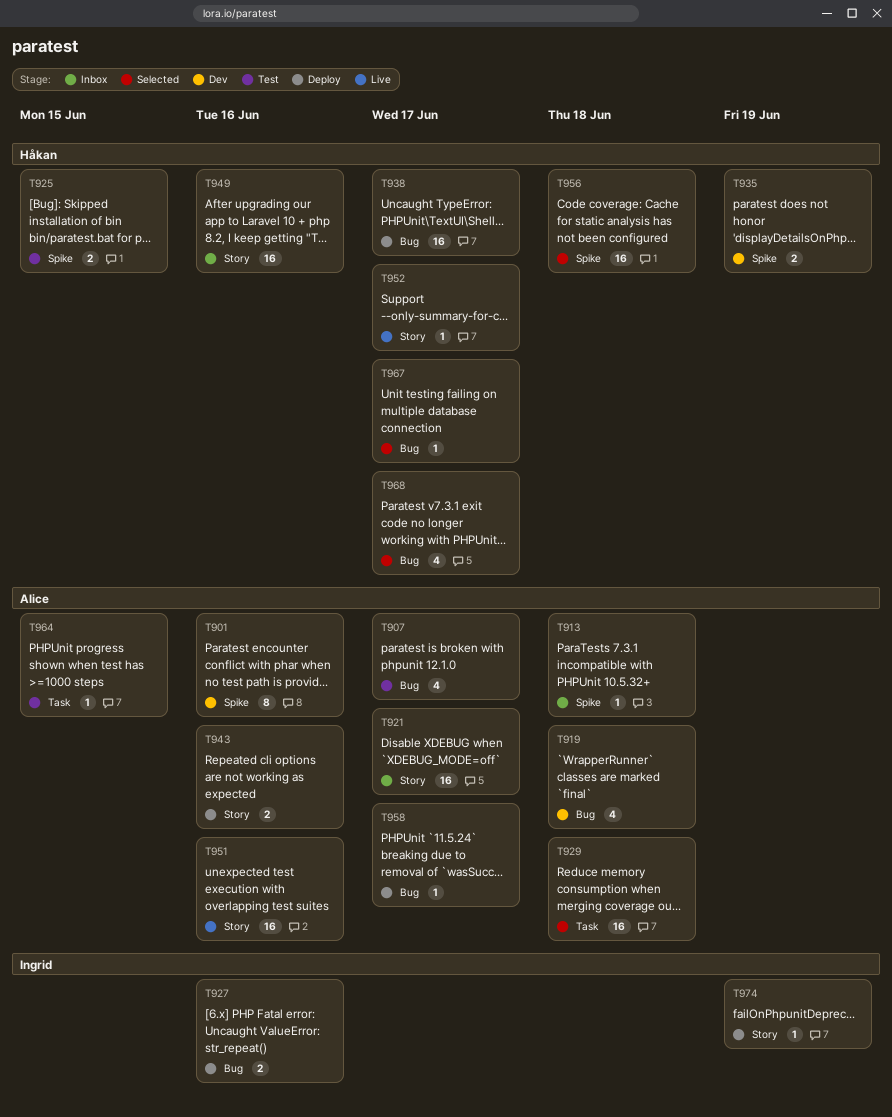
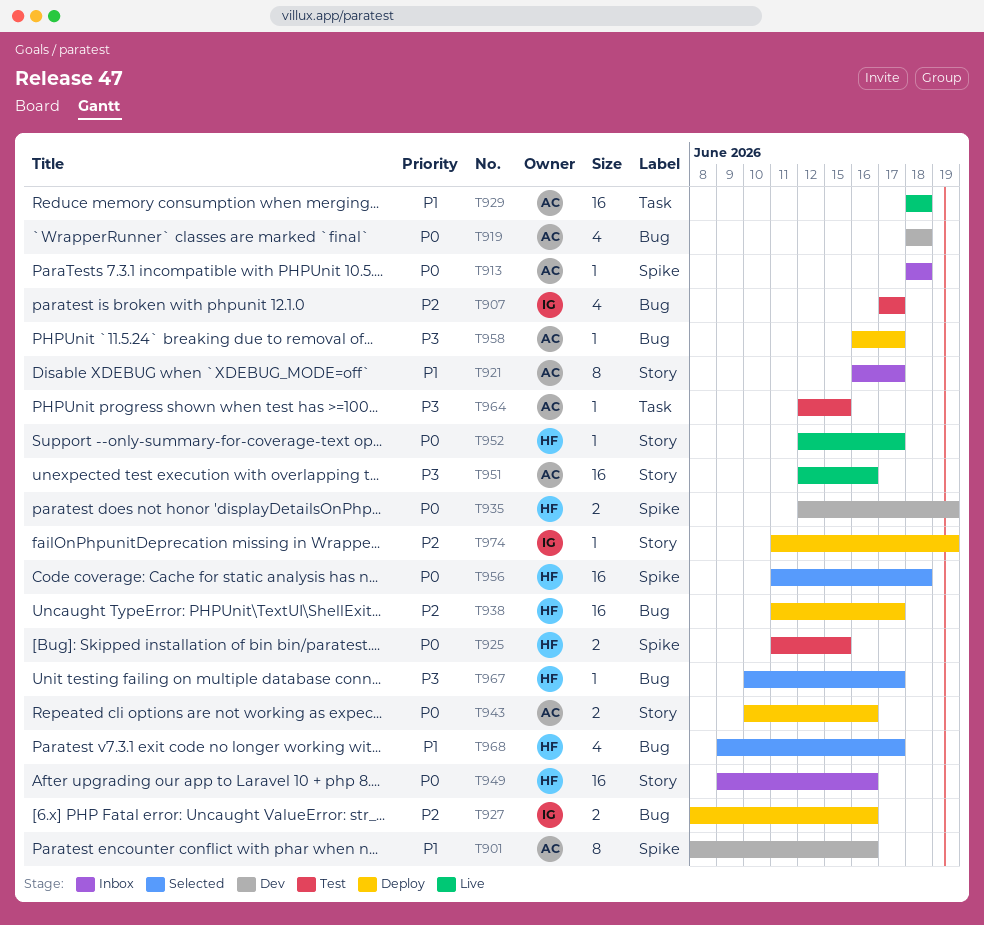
T907, owner: Alice -> Ingrid
T921, estimate: 16 -> 8
T929, status: Selected -> Live

